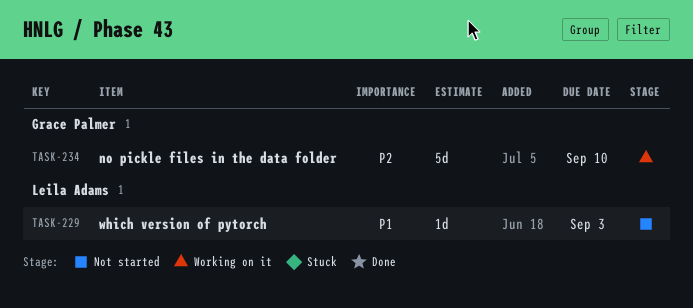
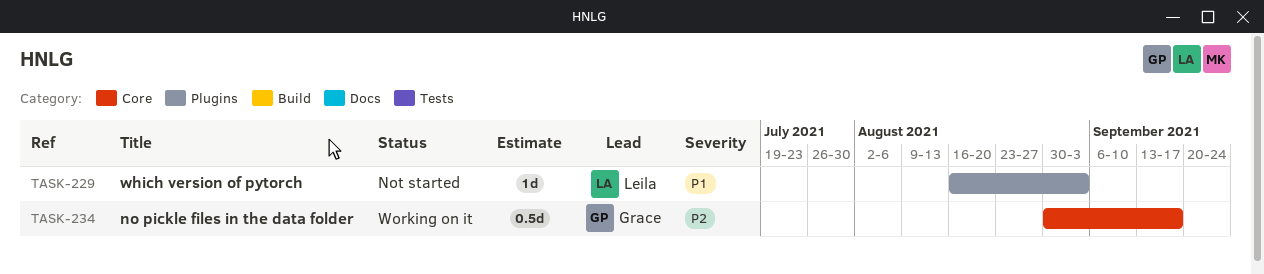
TASK-234, estimate: 5d -> 0.5d
TASK-234, due: Sep 10 -> Sep 17

